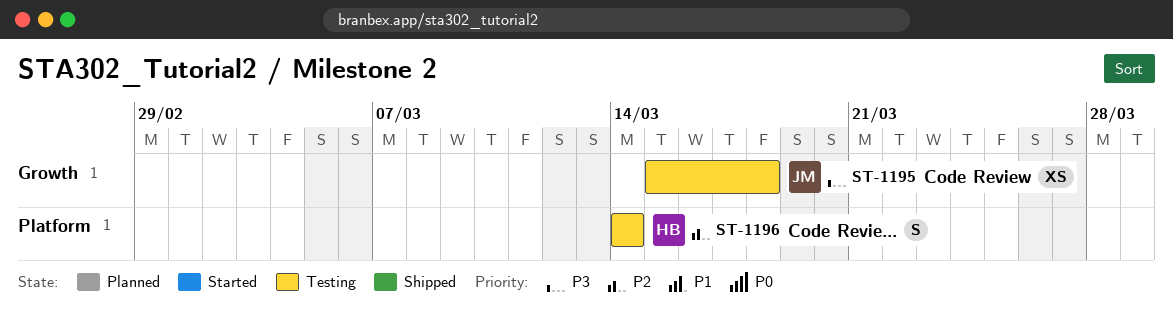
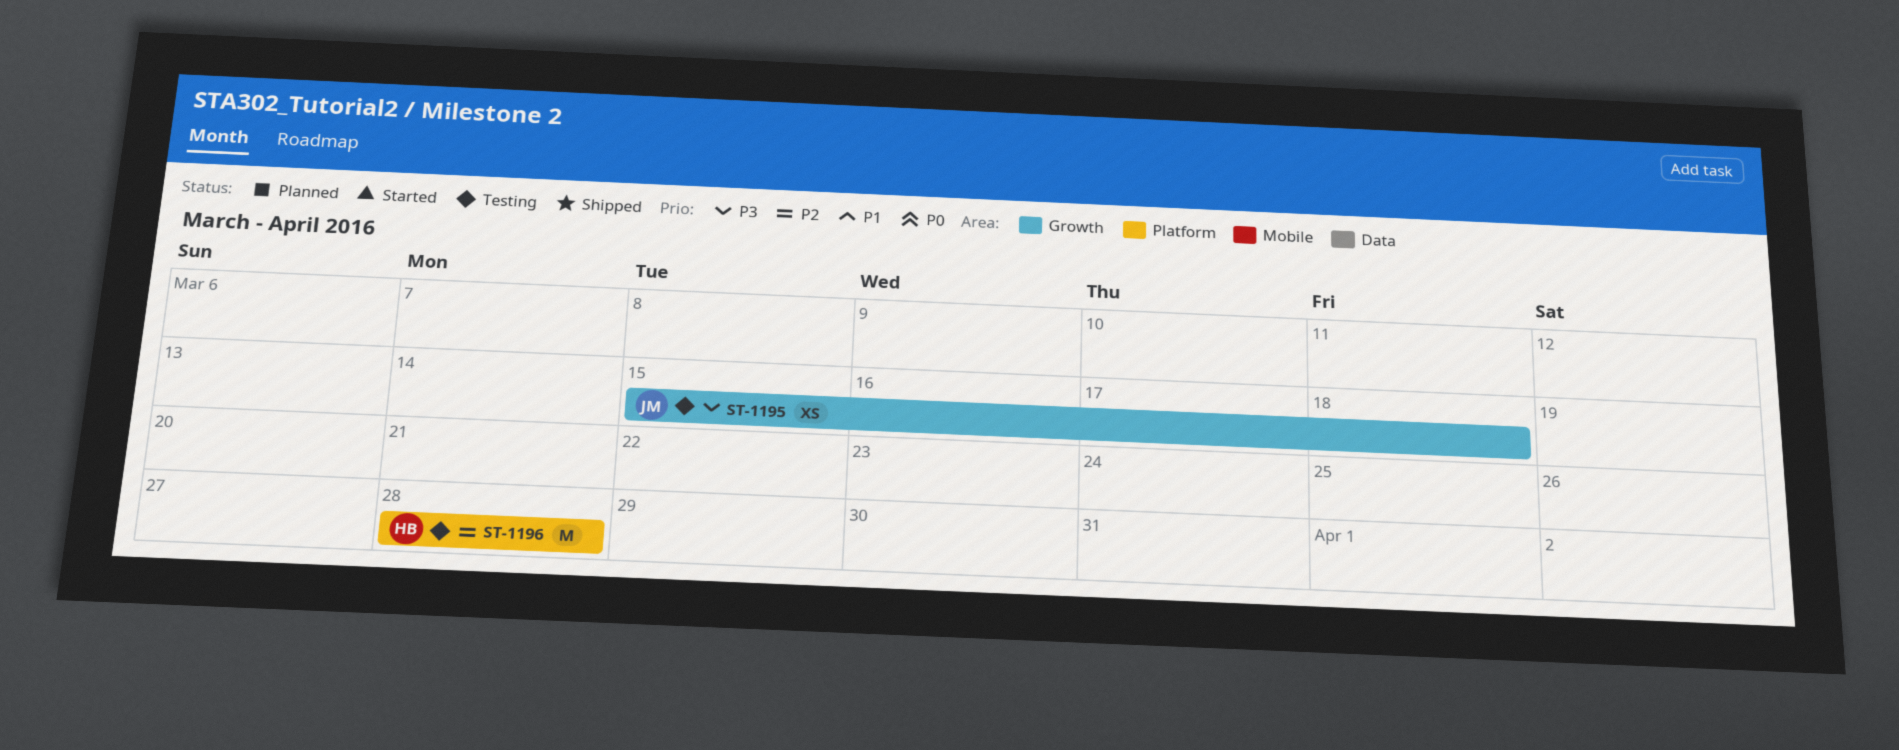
ST-1196, estimate: S -> M
ST-1196, start: Mar 14 -> Mar 28
ST-1196, due: Mar 14 -> Mar 28

